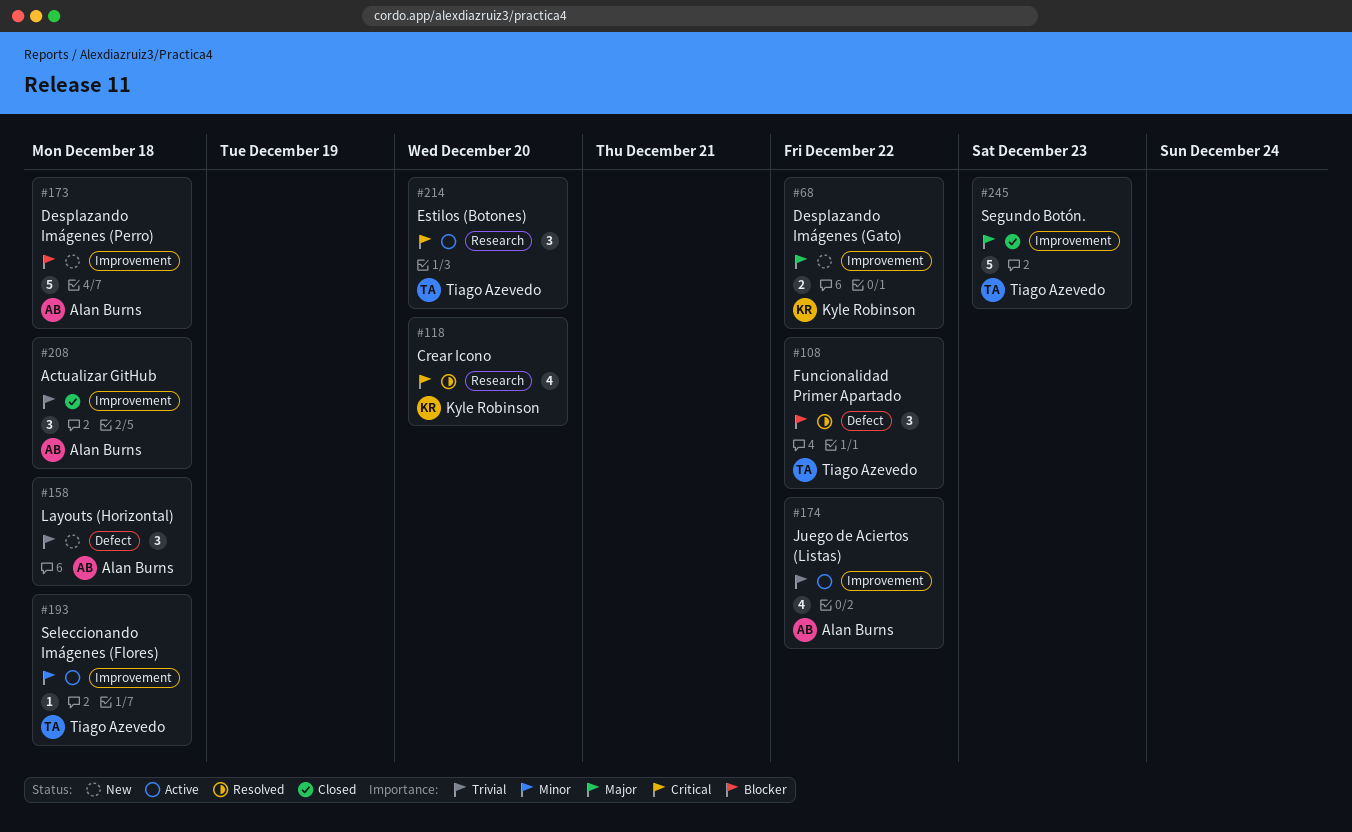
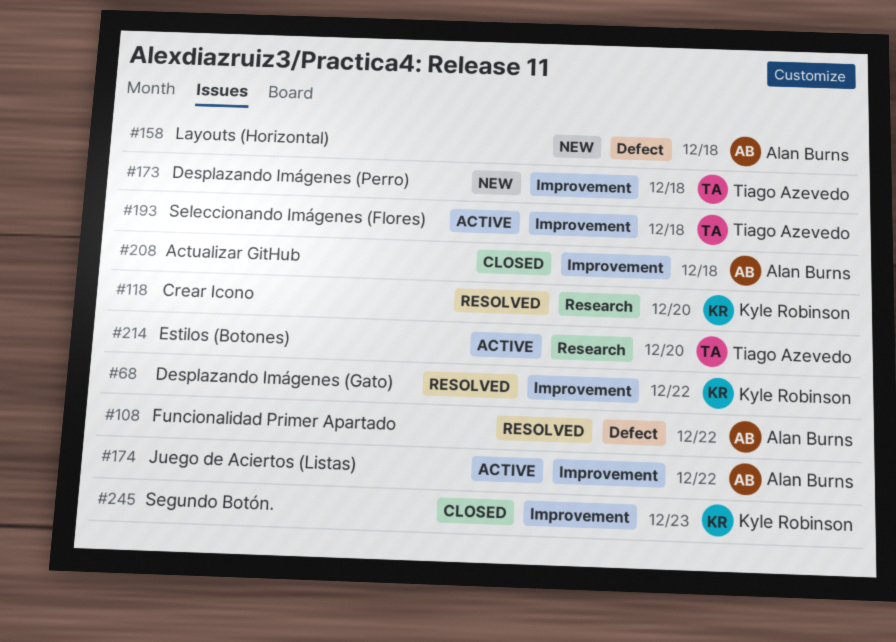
#68, status: New -> Resolved
#108, owner: Tiago Azevedo -> Alan Burns
#173, owner: Alan Burns -> Tiago Azevedo
#245, owner: Tiago Azevedo -> Kyle Robinson

